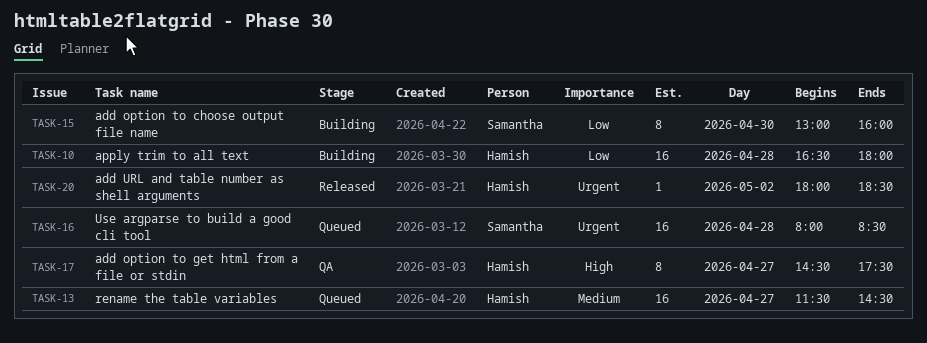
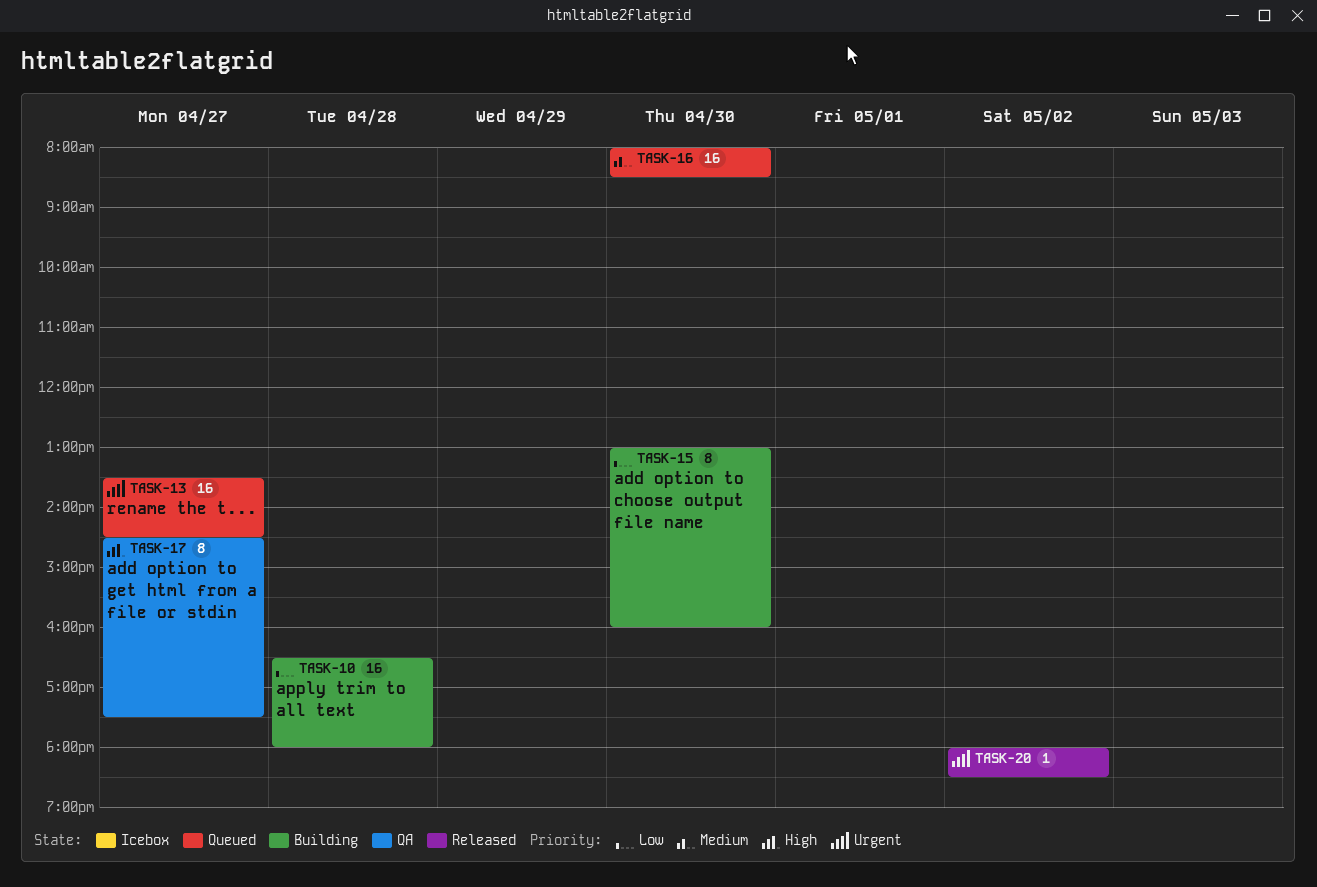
TASK-13, priority: Medium -> Urgent
TASK-13, begins: 11:30 -> 13:30
TASK-16, priority: Urgent -> Medium
TASK-16, day: Apr 28 -> Apr 30

